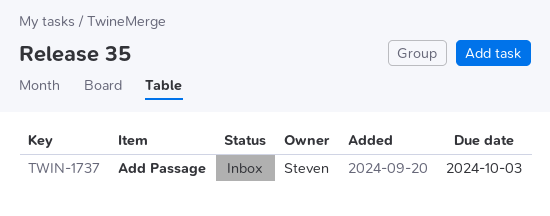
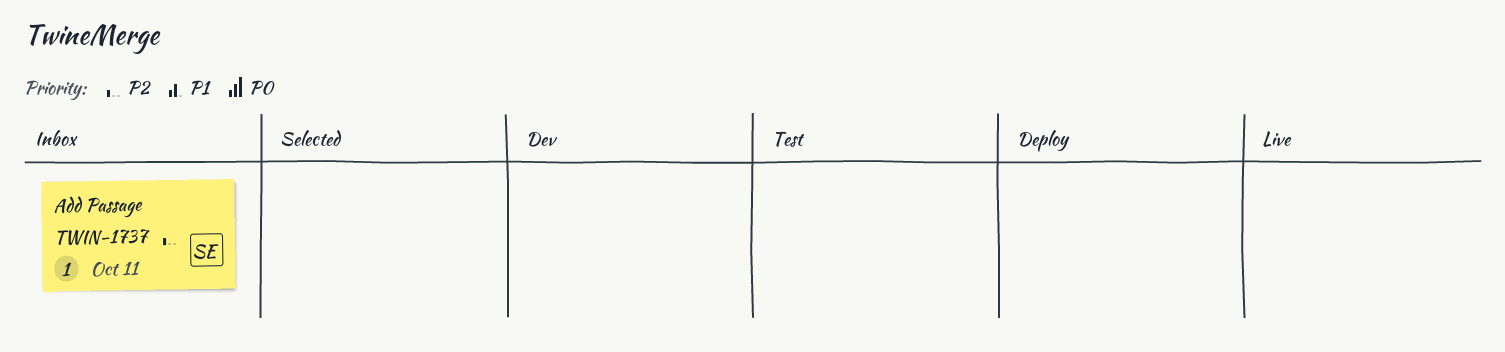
TWIN-1737, due: Oct 3 -> Oct 11

